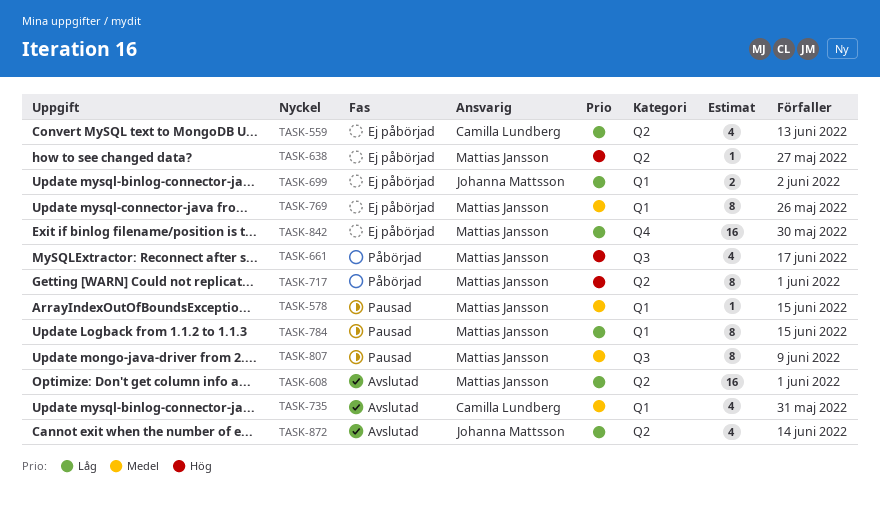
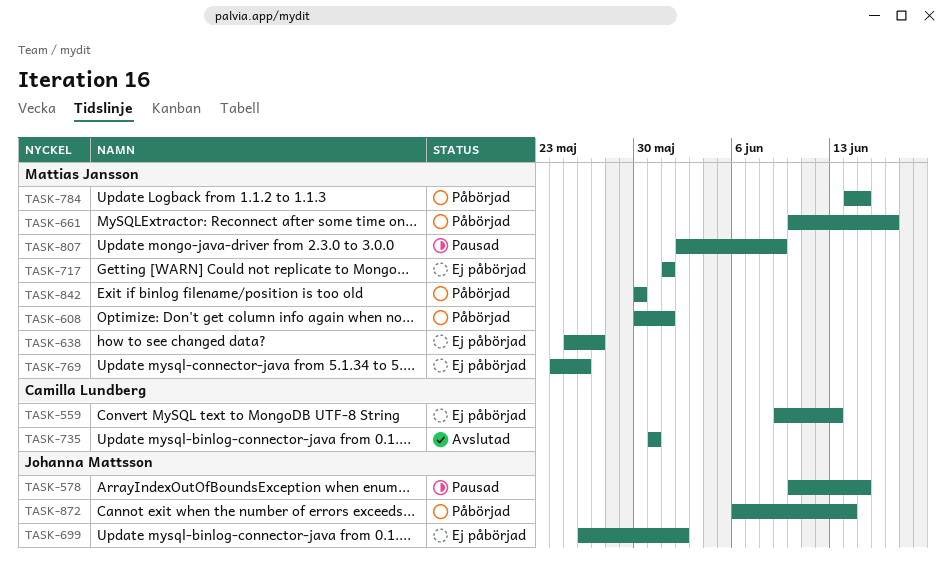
TASK-578, owner: Mattias Jansson -> Johanna Mattsson
TASK-608, status: Avslutad -> Påbörjad
TASK-717, status: Påbörjad -> Ej påbörjad
TASK-784, status: Pausad -> Påbörjad
TASK-842, status: Ej påbörjad -> Påbörjad
TASK-872, status: Avslutad -> Påbörjad

